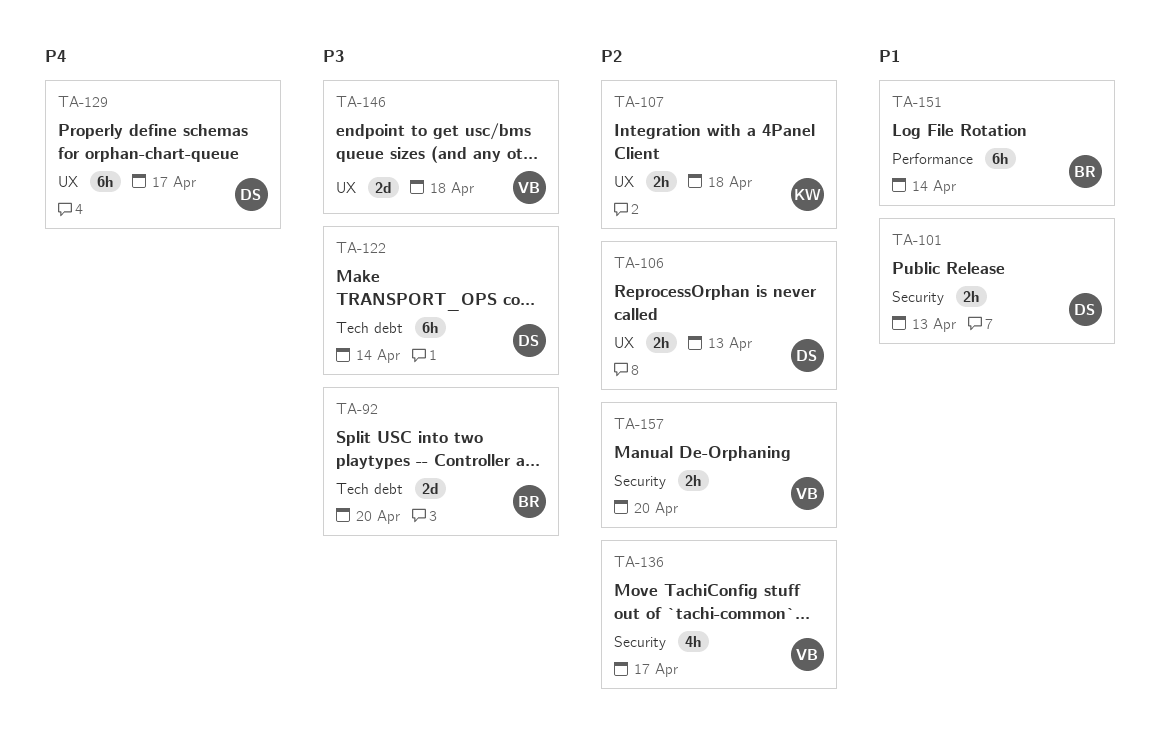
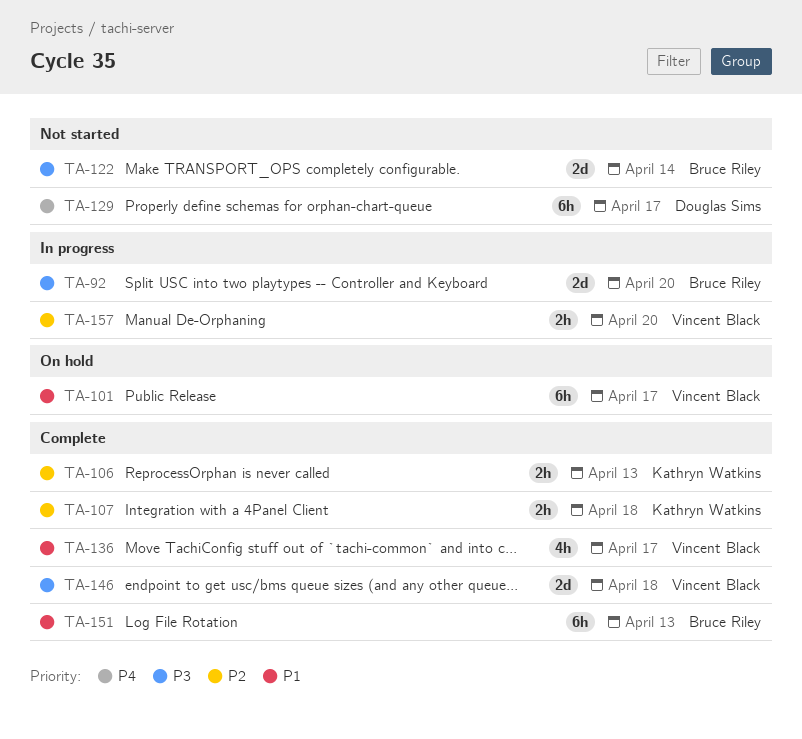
TA-101, owner: Douglas Sims -> Vincent Black
TA-101, estimate: 2h -> 6h
TA-101, due: Apr 13 -> Apr 17
TA-106, owner: Douglas Sims -> Kathryn Watkins
TA-122, owner: Douglas Sims -> Bruce Riley
TA-122, estimate: 6h -> 2d
TA-136, priority: P2 -> P1
TA-151, due: Apr 14 -> Apr 13

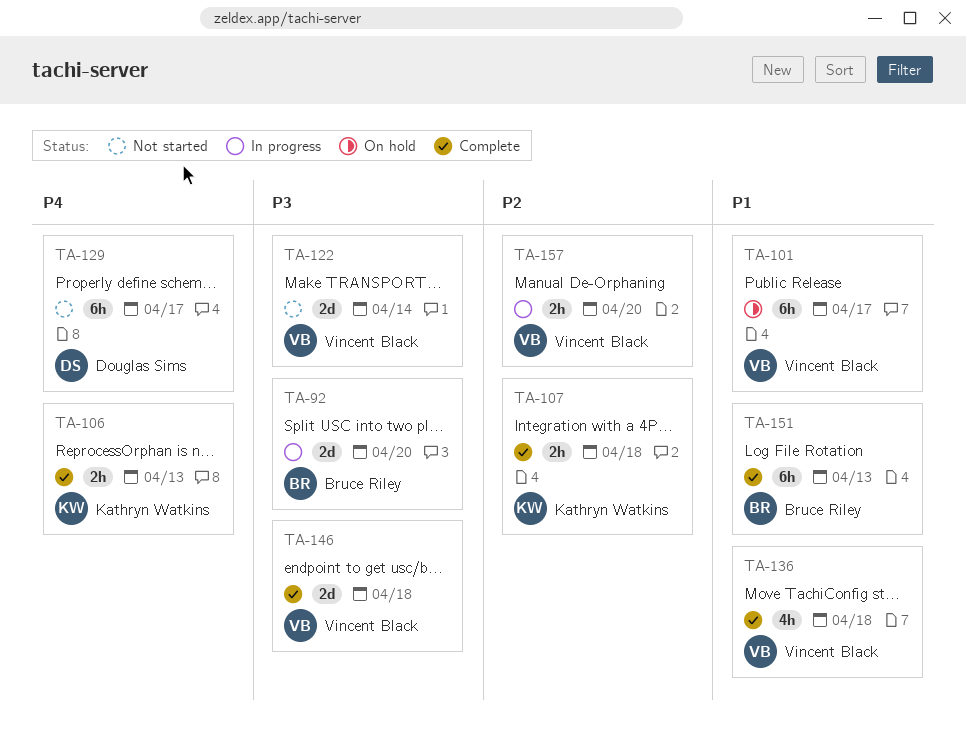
TA-106, priority: P2 -> P4
TA-122, owner: Bruce Riley -> Vincent Black
TA-136, due: Apr 17 -> Apr 18

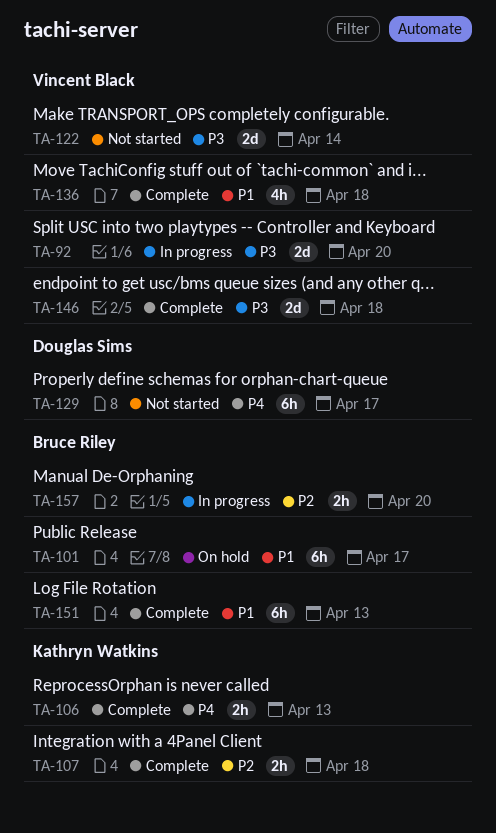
TA-92, owner: Bruce Riley -> Vincent Black
TA-101, owner: Vincent Black -> Bruce Riley
TA-157, owner: Vincent Black -> Bruce Riley

